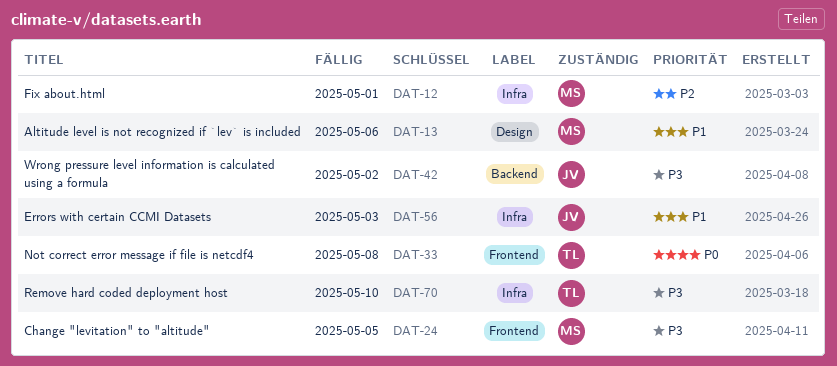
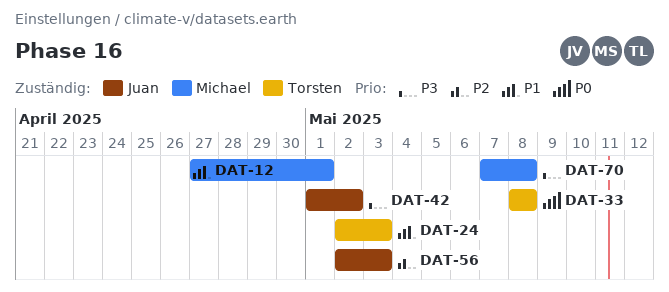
DAT-12, priority: P2 -> P1
DAT-13: present -> none
DAT-24, owner: Michael -> Torsten
DAT-24, priority: P3 -> P1
DAT-24, due: May 5 -> May 3
DAT-56, priority: P1 -> P2
DAT-70, owner: Torsten -> Michael
DAT-70, due: May 10 -> May 8

